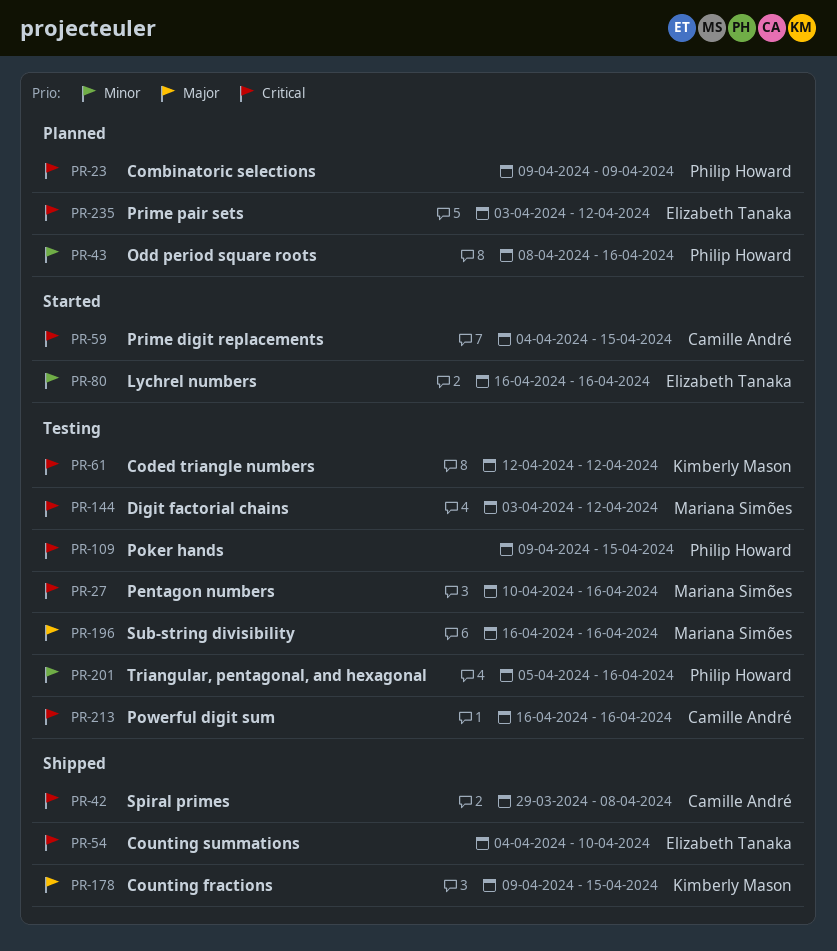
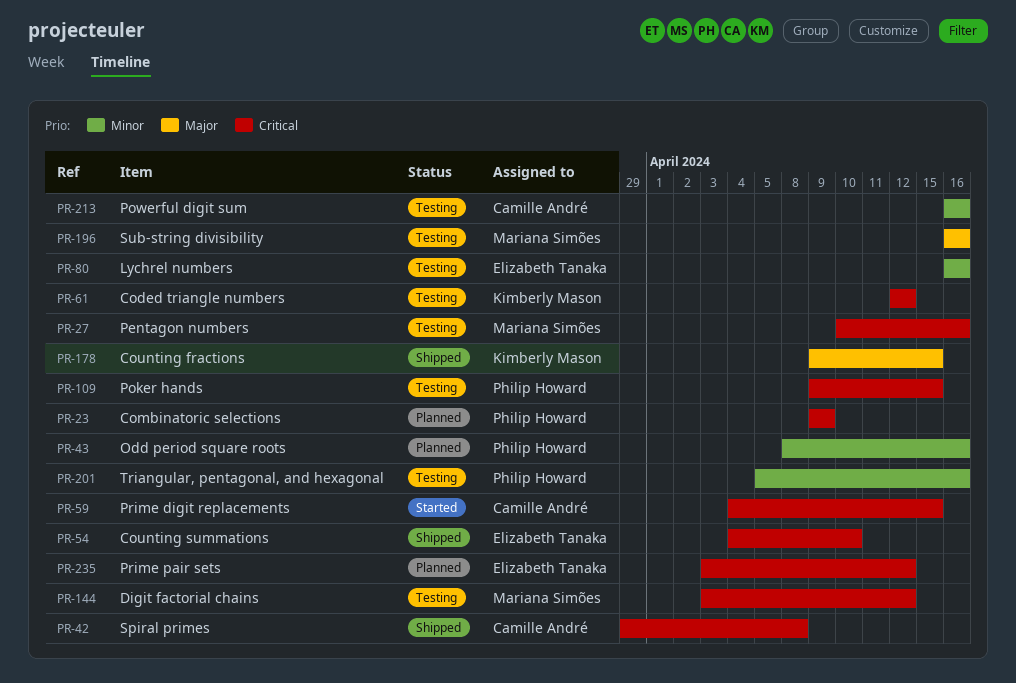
PR-80, status: Started -> Testing
PR-213, priority: Critical -> Minor

